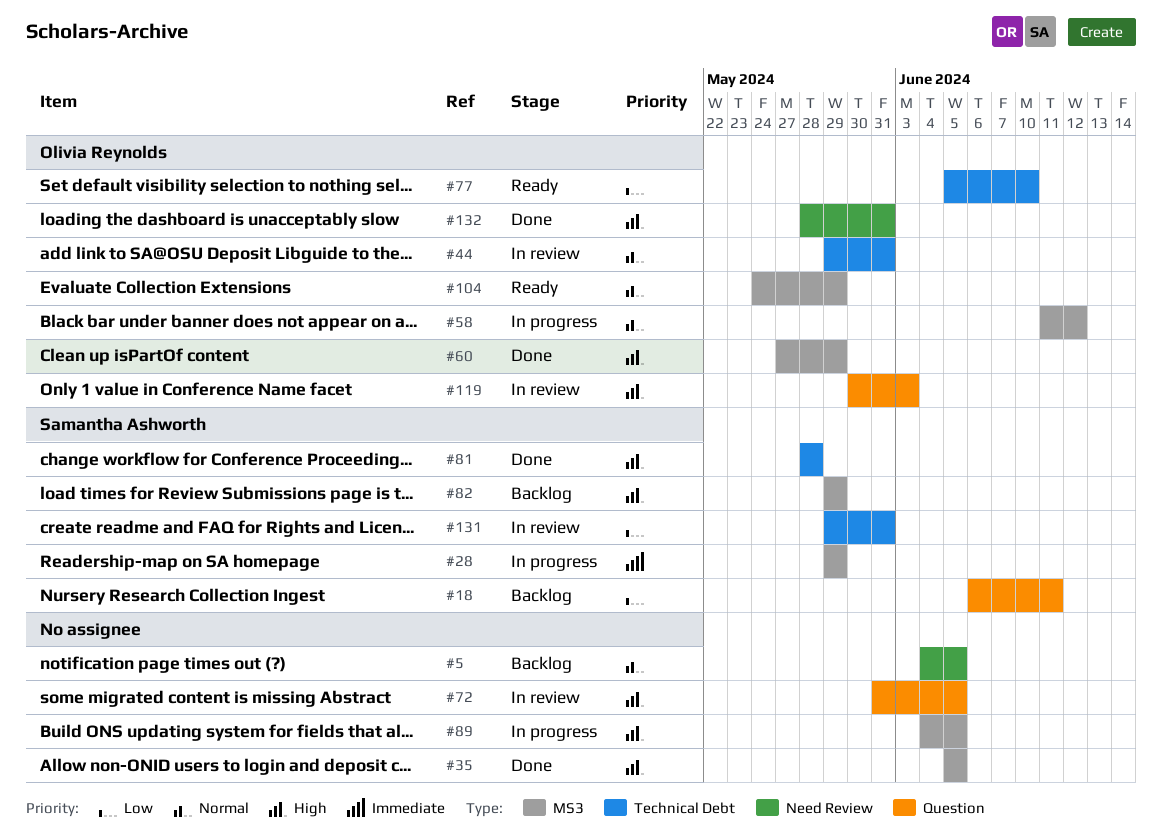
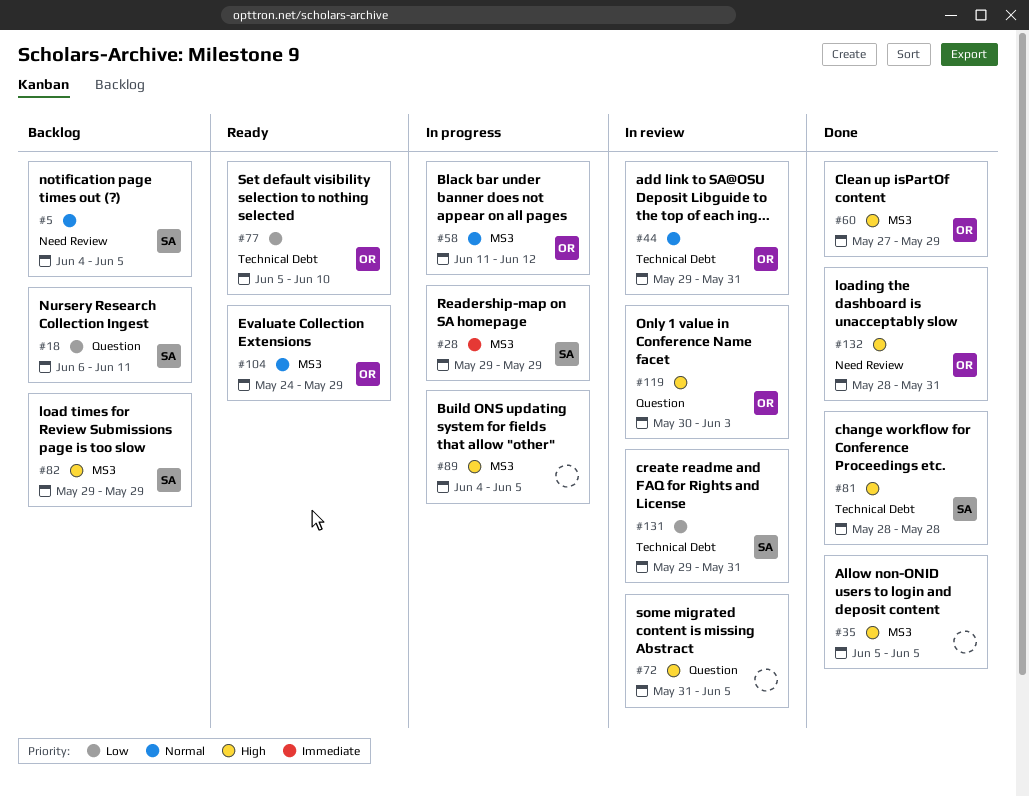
#5, owner: none -> Samantha Ashworth

